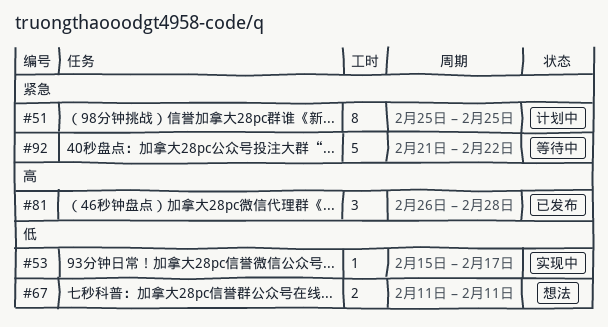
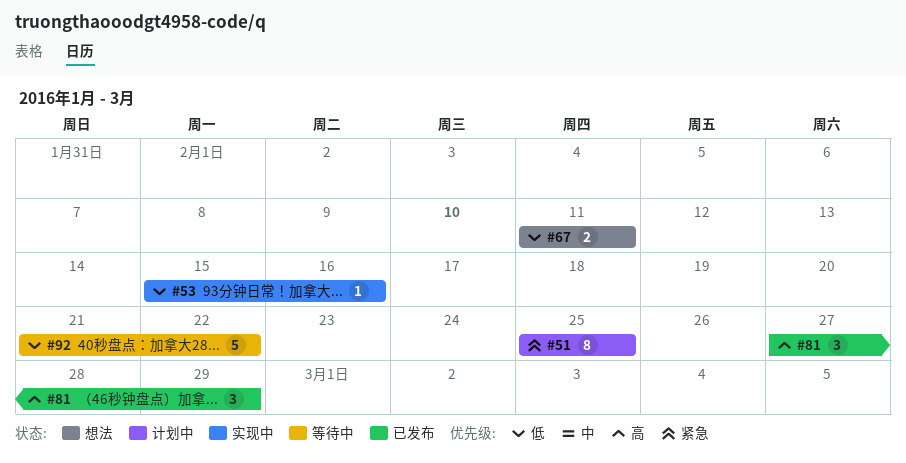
#53, due: Feb 17 -> Feb 16
#81, start: Feb 26 -> Feb 27
#81, due: Feb 28 -> Feb 29
#92, priority: 紧急 -> 低

